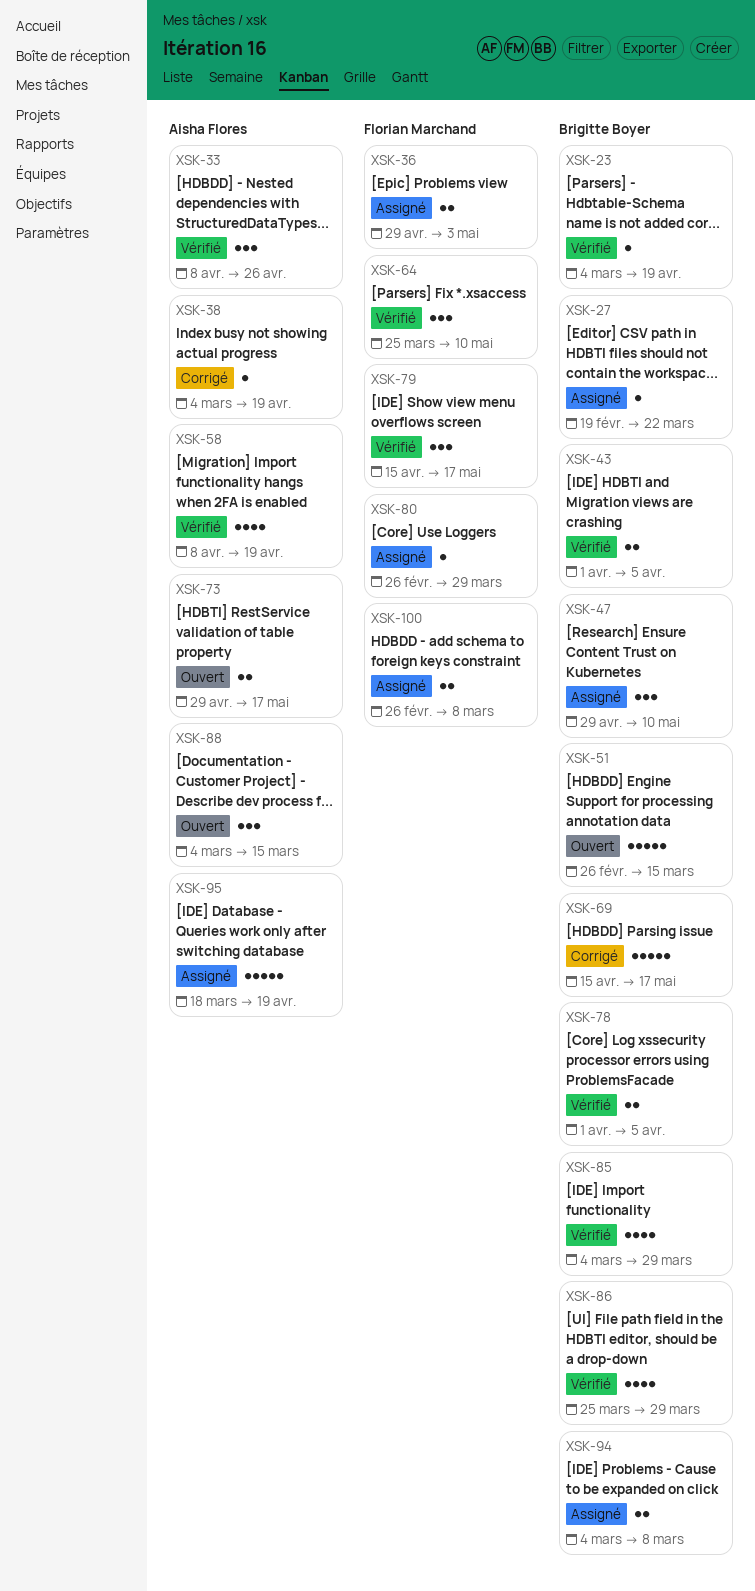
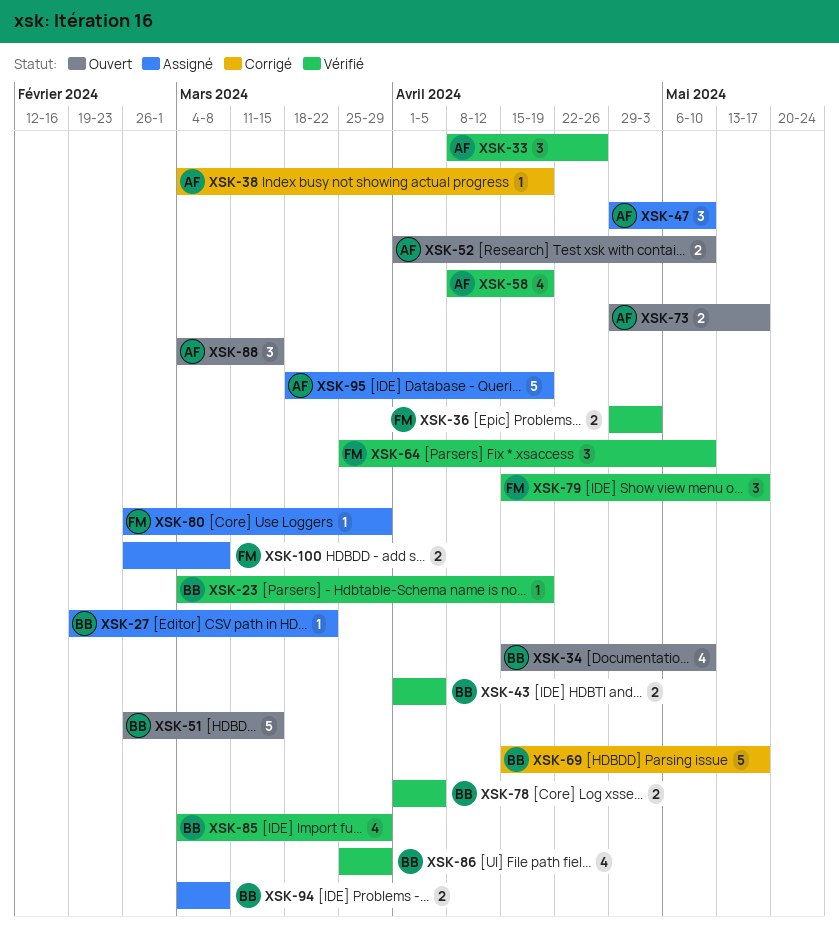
XSK-34: none -> present
XSK-36, status: Assigné -> Vérifié
XSK-47, owner: Brigitte Boyer -> Aisha Flores
XSK-52: none -> present

